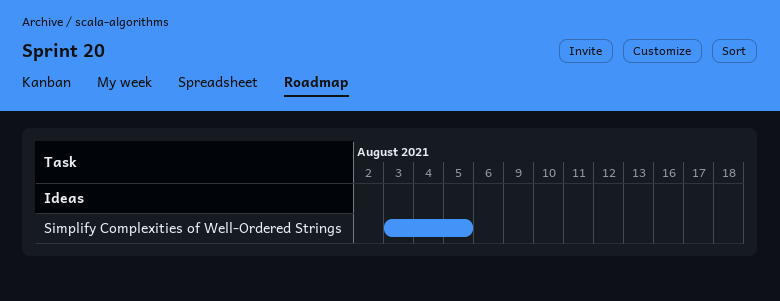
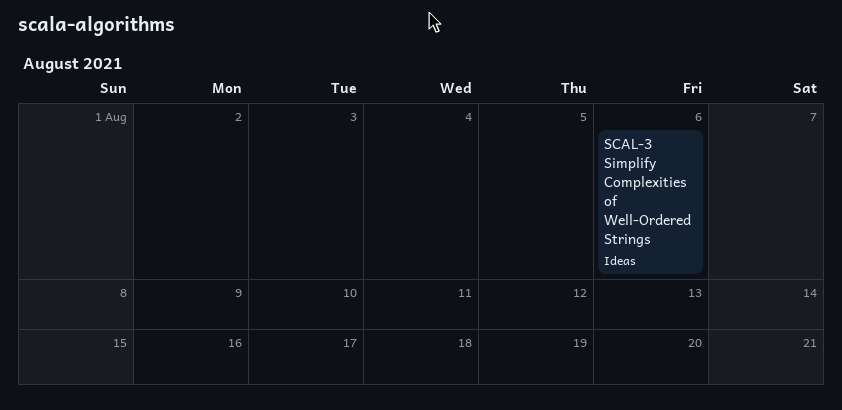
Simplify Complexities of Well-Ordered Strings, due: Aug 5 -> Aug 6

